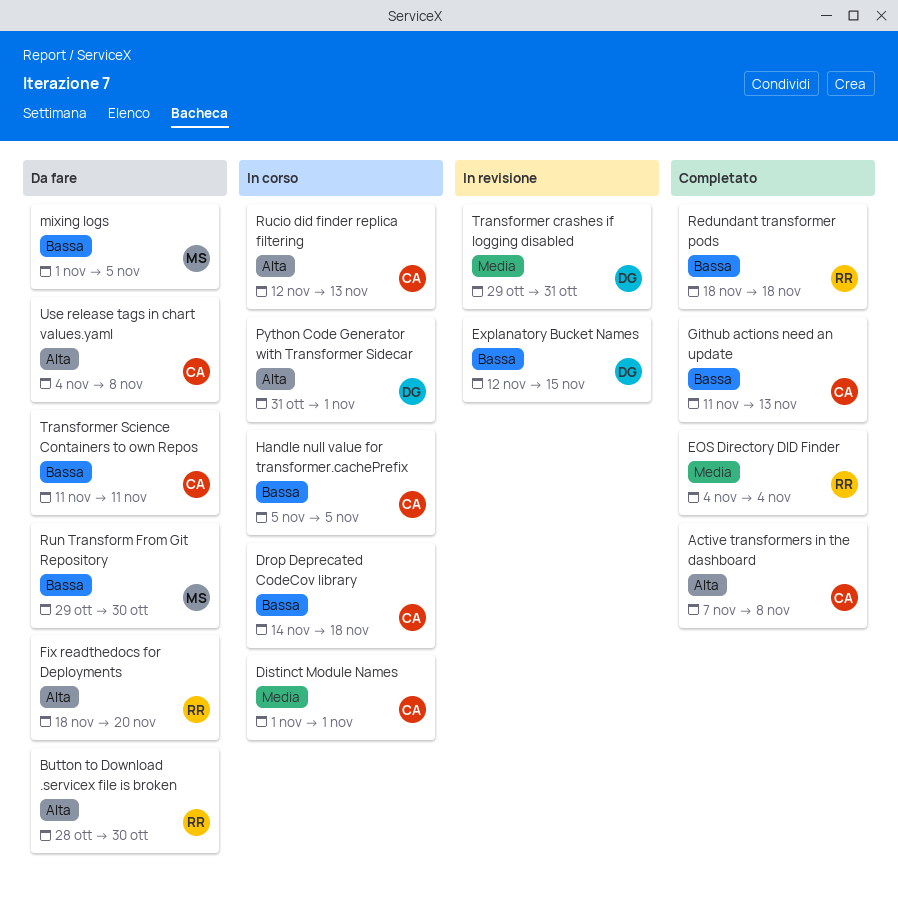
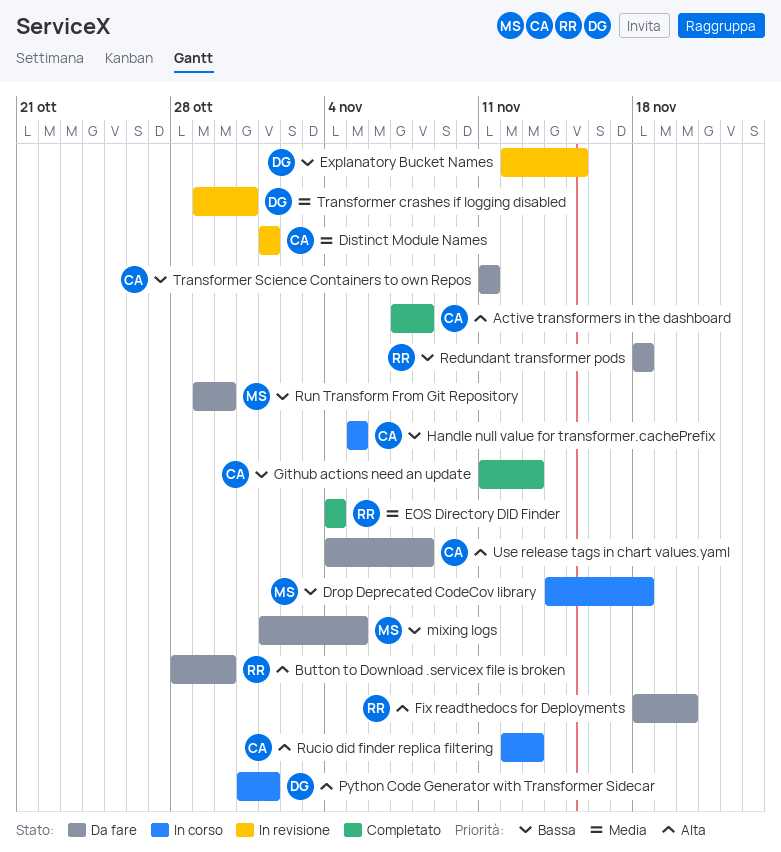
Distinct Module Names, status: In corso -> In revisione
Drop Deprecated CodeCov library, owner: CA -> MS
Redundant transformer pods, status: Completato -> Da fare

